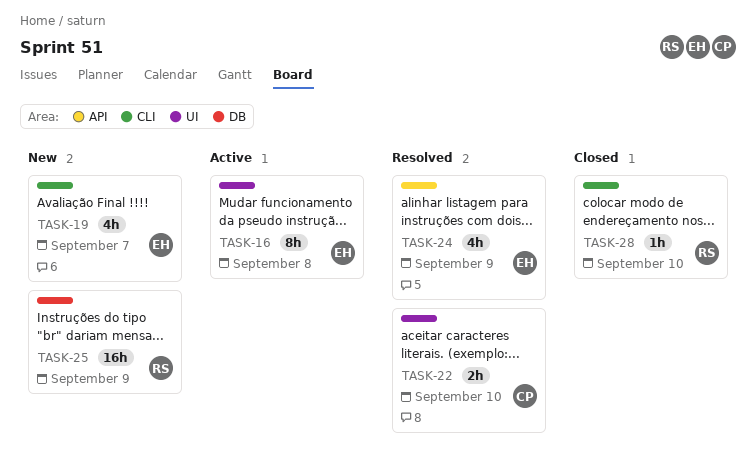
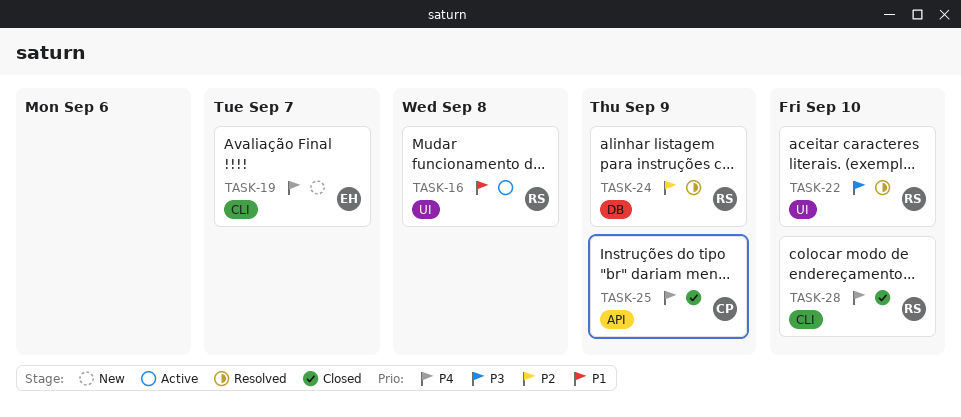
TASK-16, owner: EH -> RS
TASK-22, owner: CP -> RS
TASK-24, owner: EH -> RS
TASK-24, label: API -> DB
TASK-25, status: New -> Closed
TASK-25, owner: RS -> CP
TASK-25, label: DB -> API

